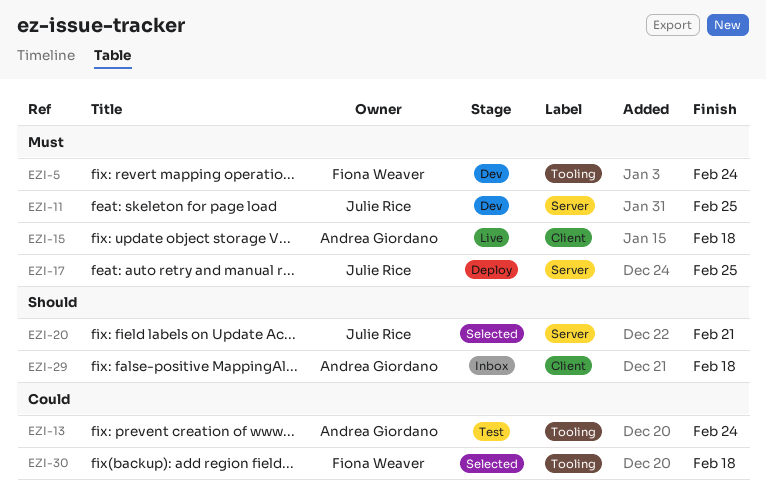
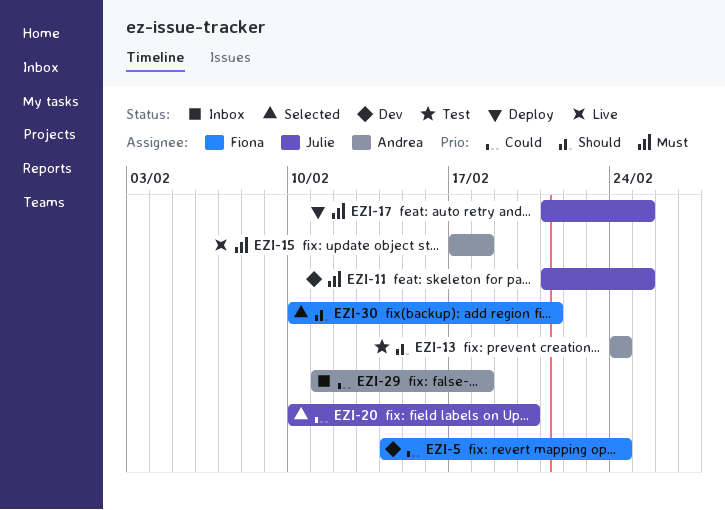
EZI-5, priority: Must -> Could
EZI-13, priority: Could -> Should
EZI-20, priority: Should -> Could
EZI-20, due: Feb 21 -> Feb 20
EZI-29, priority: Should -> Could
EZI-30, priority: Could -> Should
EZI-30, due: Feb 18 -> Feb 21

